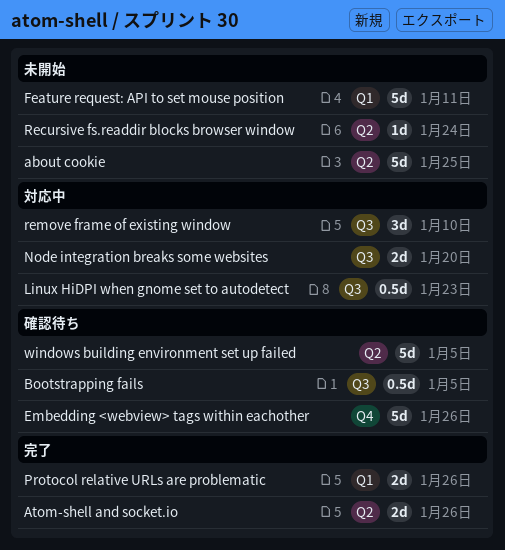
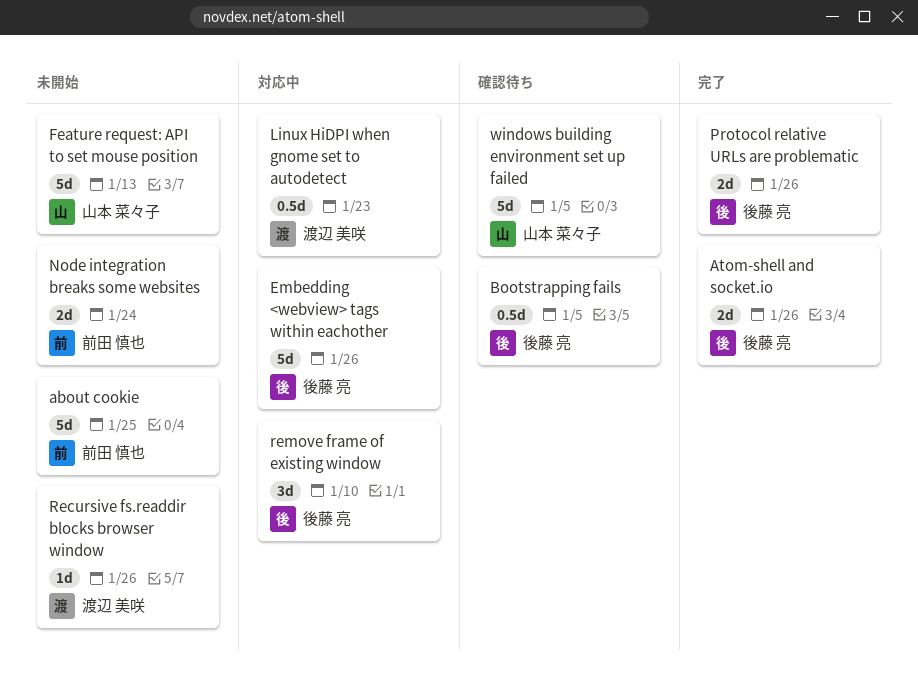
Embedding <webview> tags within eachother, status: 確認待ち -> 対応中
Feature request: API to set mouse position, due: Jan 11 -> Jan 13
Node integration breaks some websites, status: 対応中 -> 未開始
Node integration breaks some websites, due: Jan 20 -> Jan 24
Recursive fs.readdir blocks browser window, due: Jan 24 -> Jan 26

